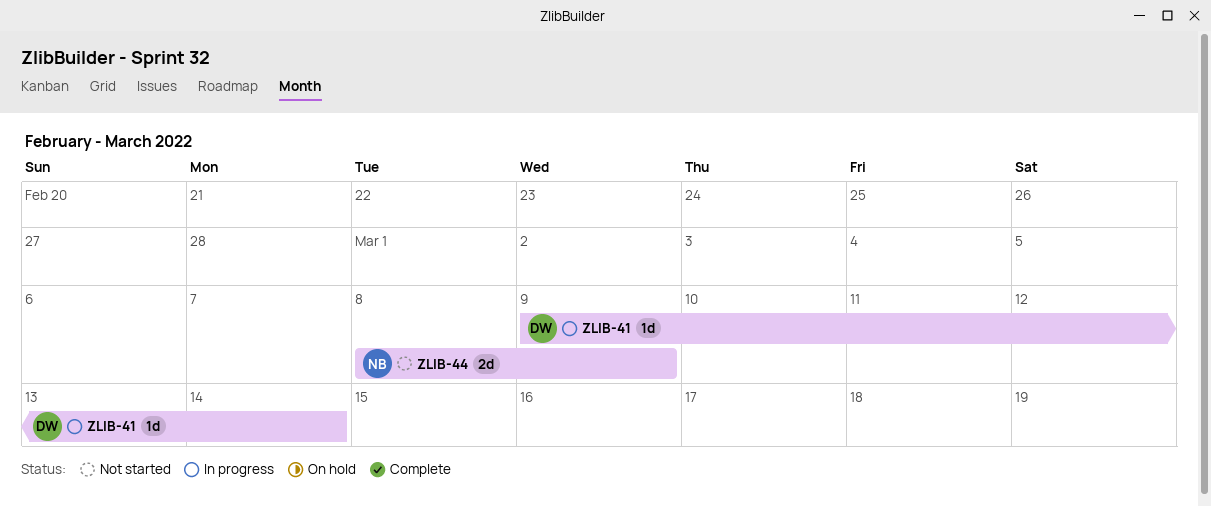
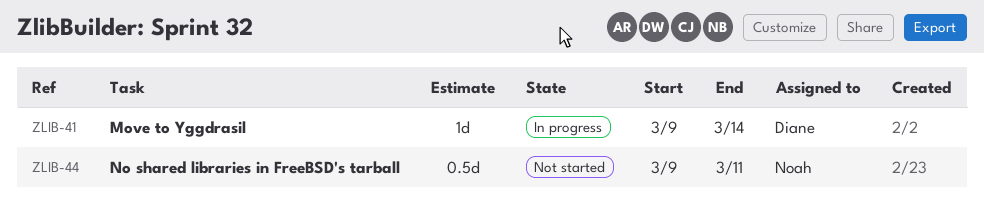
ZLIB-44, estimate: 2d -> 0.5d
ZLIB-44, start: Mar 8 -> Mar 9
ZLIB-44, due: Mar 9 -> Mar 11

